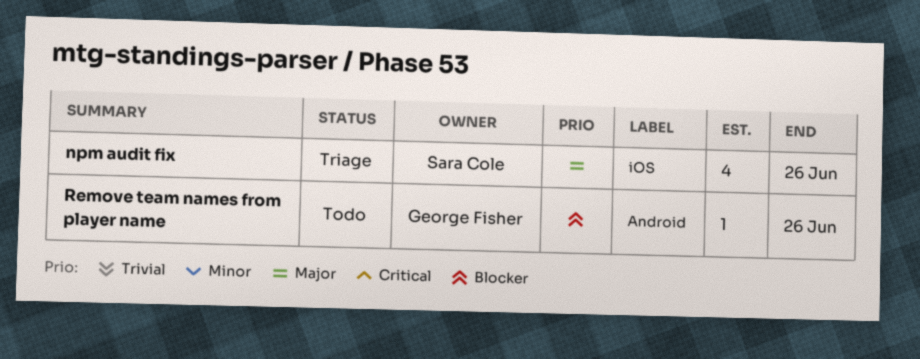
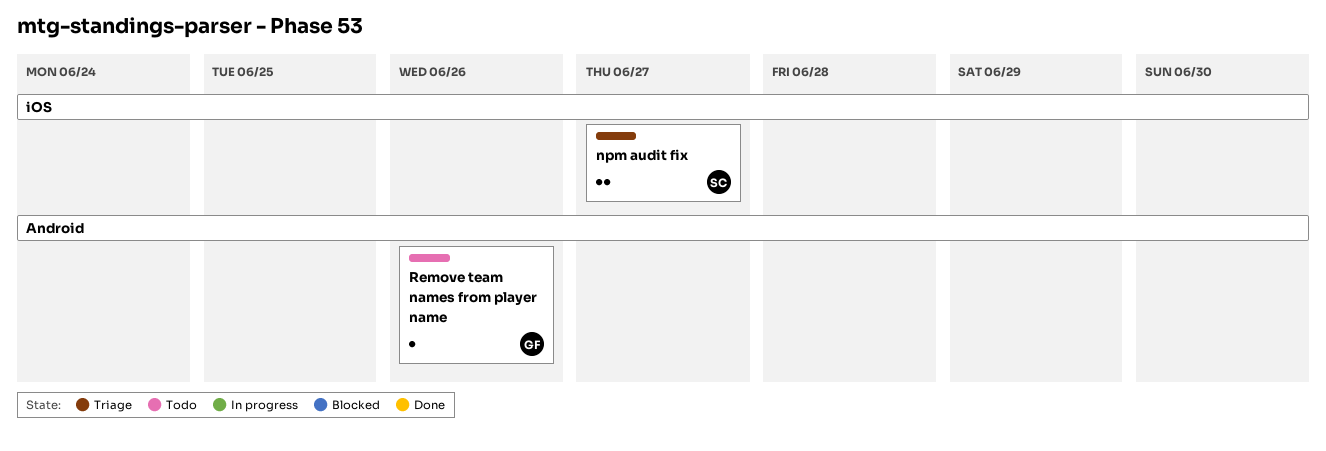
npm audit fix, estimate: 4 -> 2
npm audit fix, due: Jun 26 -> Jun 27

